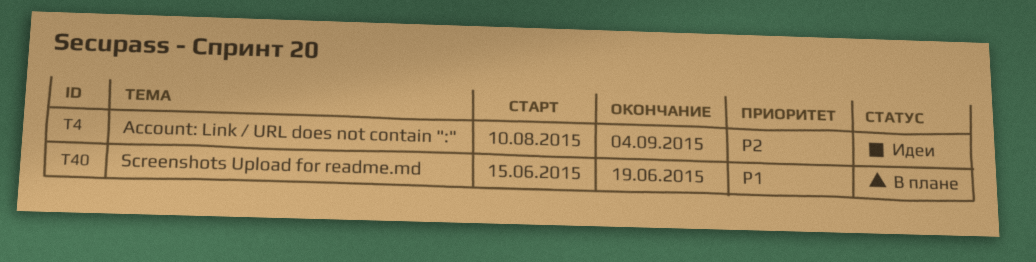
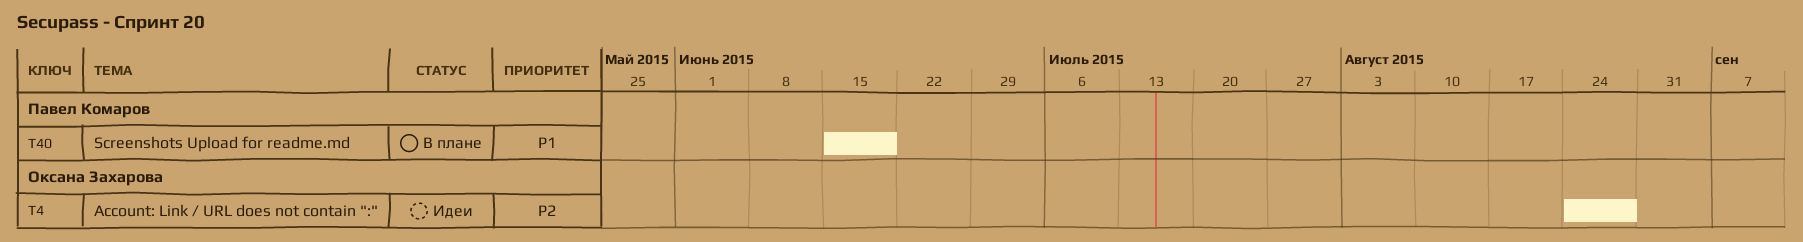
T4, start: Aug 10 -> Aug 24
T4, due: Sep 4 -> Aug 28

